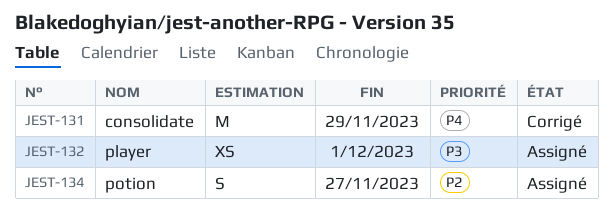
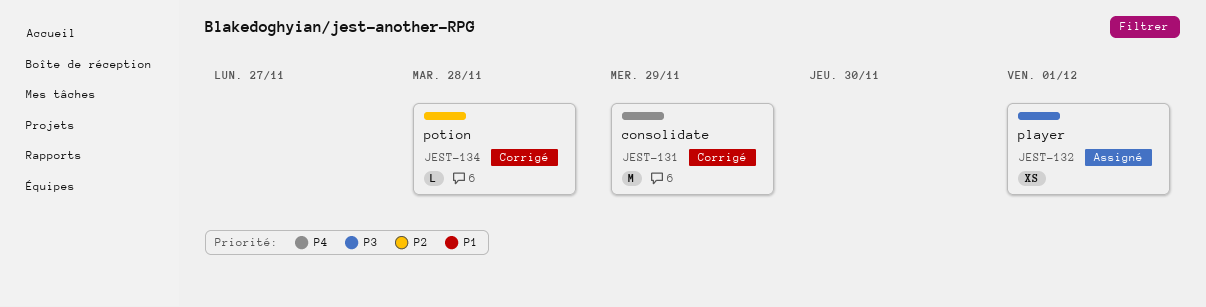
JEST-134, status: Assigné -> Corrigé
JEST-134, estimate: S -> L
JEST-134, due: Nov 27 -> Nov 28

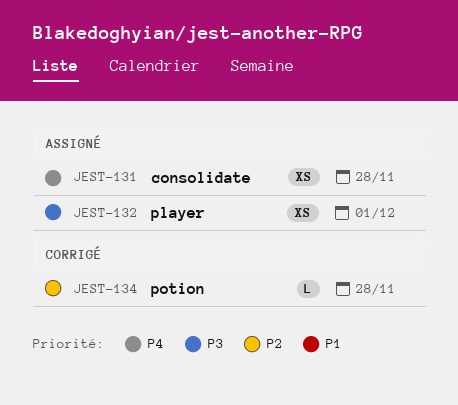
JEST-131, status: Corrigé -> Assigné
JEST-131, estimate: M -> XS
JEST-131, due: Nov 29 -> Nov 28

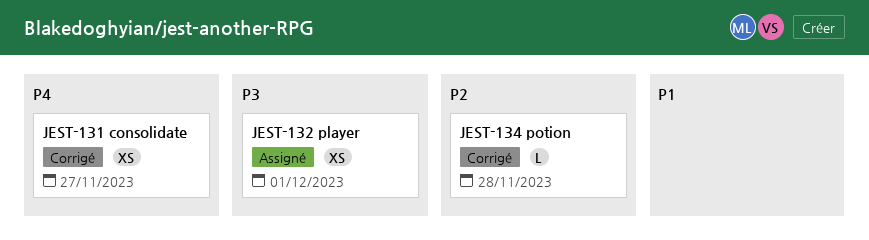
JEST-131, status: Assigné -> Corrigé
JEST-131, due: Nov 28 -> Nov 27

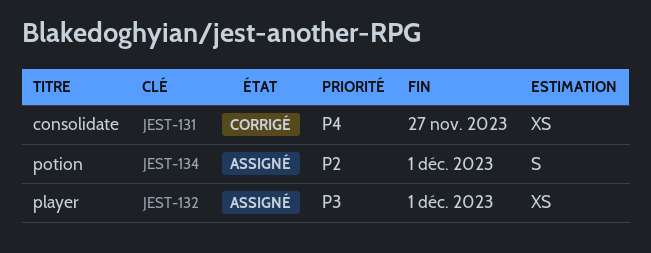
JEST-134, status: Corrigé -> Assigné
JEST-134, estimate: L -> S
JEST-134, due: Nov 28 -> Dec 1

